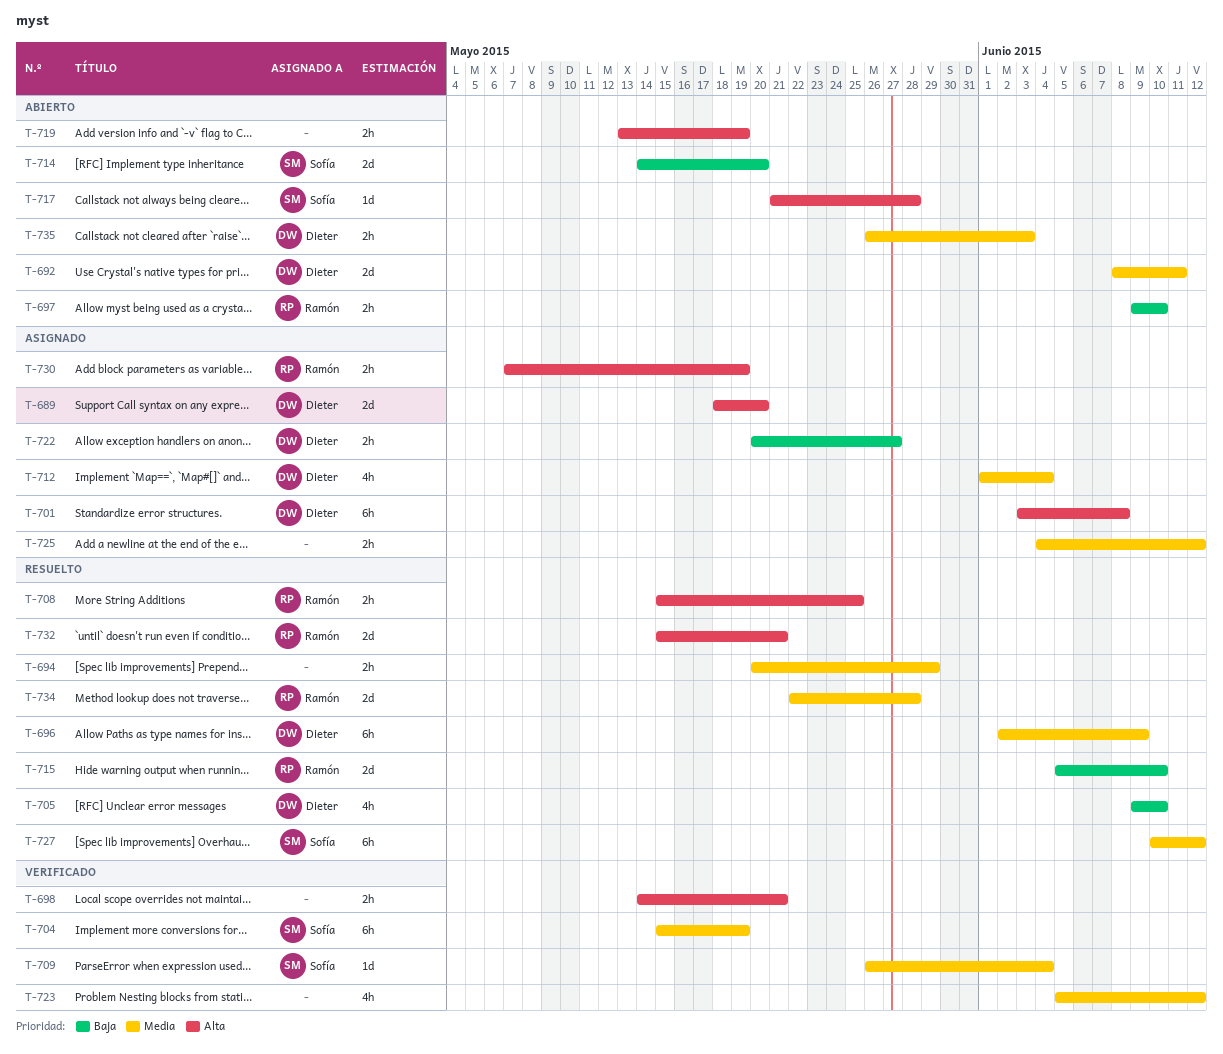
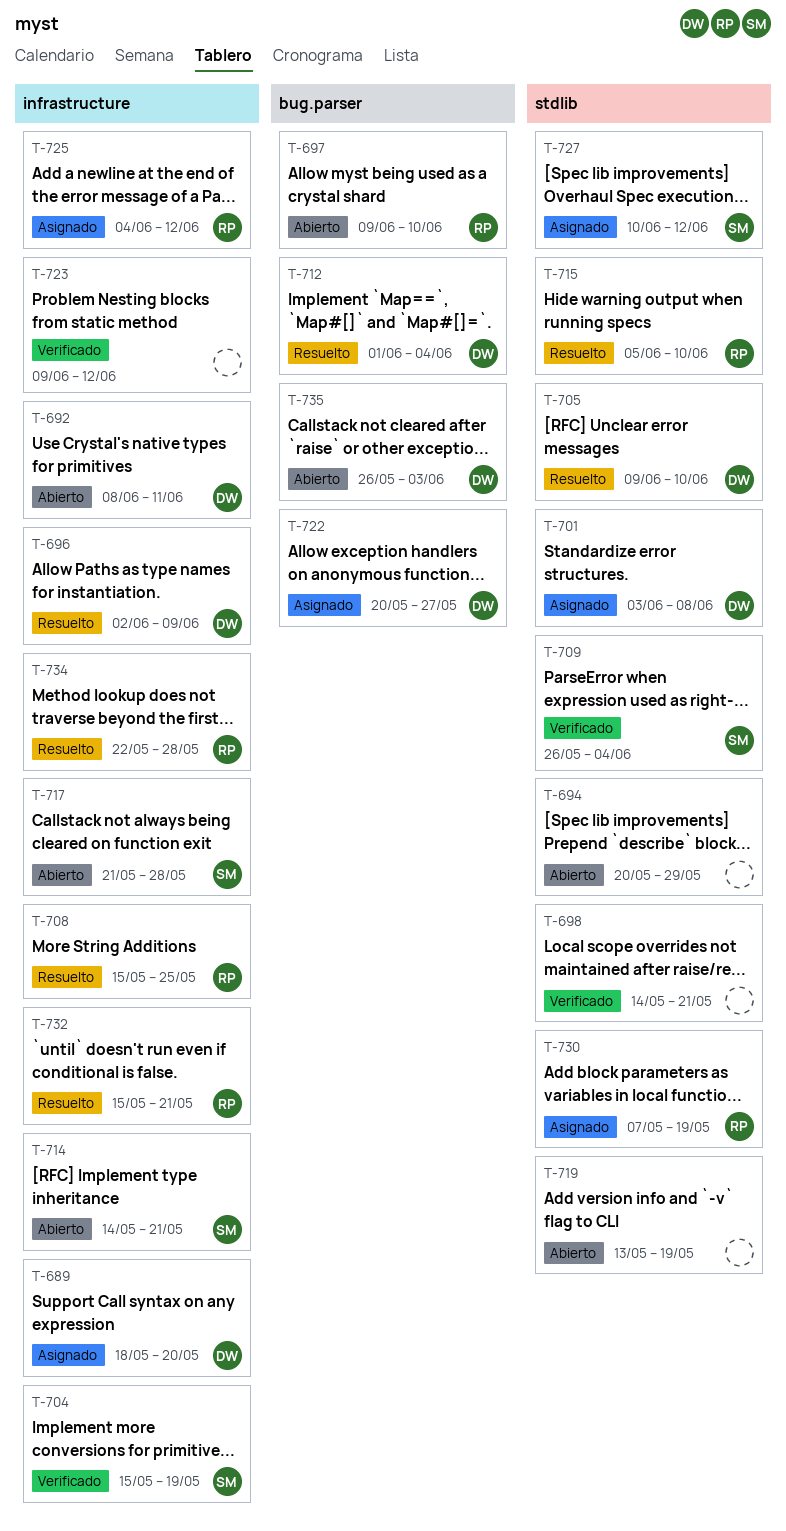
T-694, status: Resuelto -> Abierto
T-712, status: Asignado -> Resuelto
T-714, due: May 20 -> May 21
T-723, start: Jun 5 -> Jun 9
T-725, owner: none -> Ramón
T-727, status: Resuelto -> Asignado

